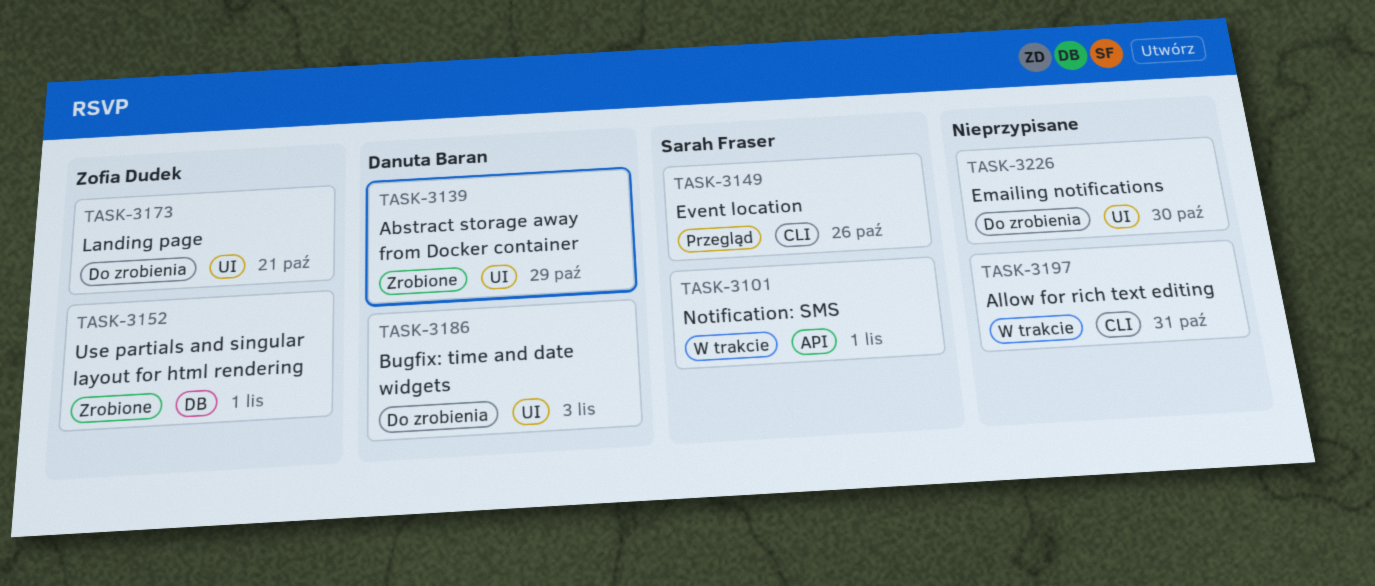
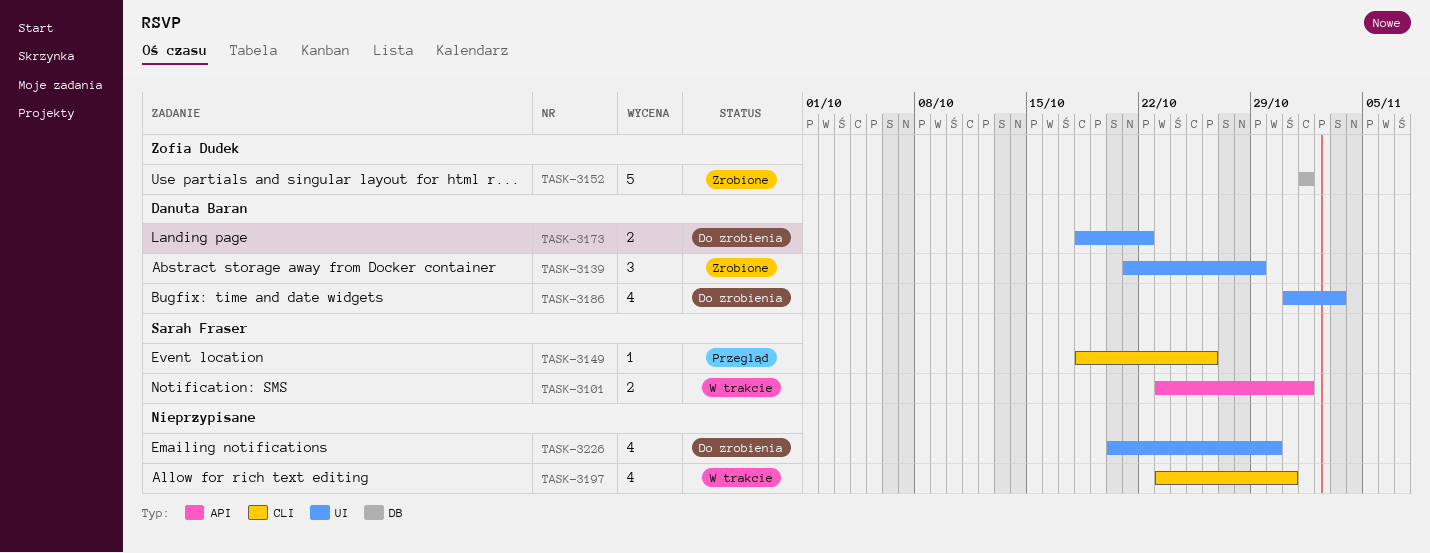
TASK-3173, owner: Zofia Dudek -> Danuta Baran
TASK-3173, due: Oct 21 -> Oct 22

